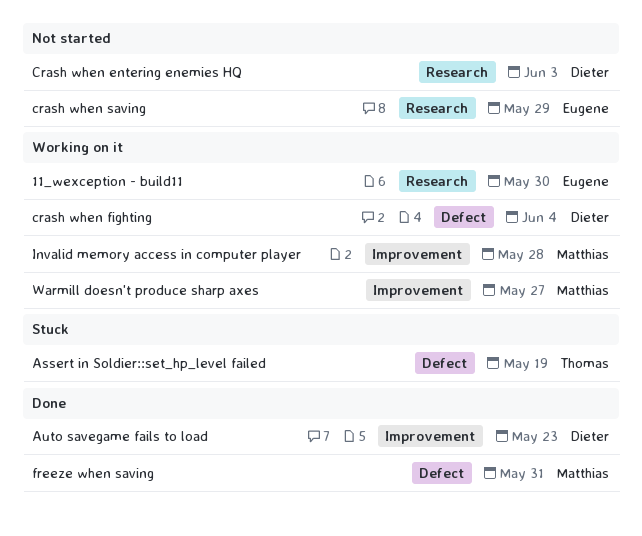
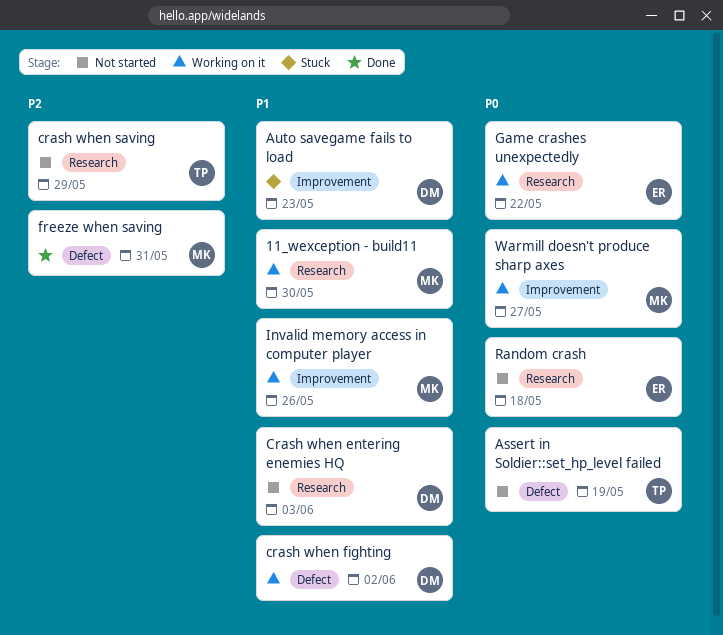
11_wexception - build11, owner: Eugene -> Matthias
Assert in Soldier::set_hp_level failed, status: Stuck -> Not started
Auto savegame fails to load, status: Done -> Stuck
crash when fighting, due: Jun 4 -> Jun 2
crash when saving, owner: Eugene -> Thomas
Game crashes unexpectedly: none -> present
Invalid memory access in computer player, due: May 28 -> May 26
Random crash: none -> present

